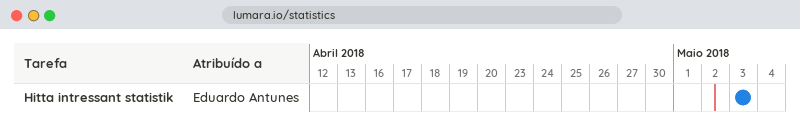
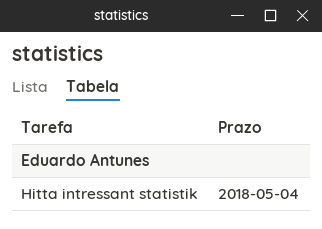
Hitta intressant statistik, due: May 3 -> May 4

